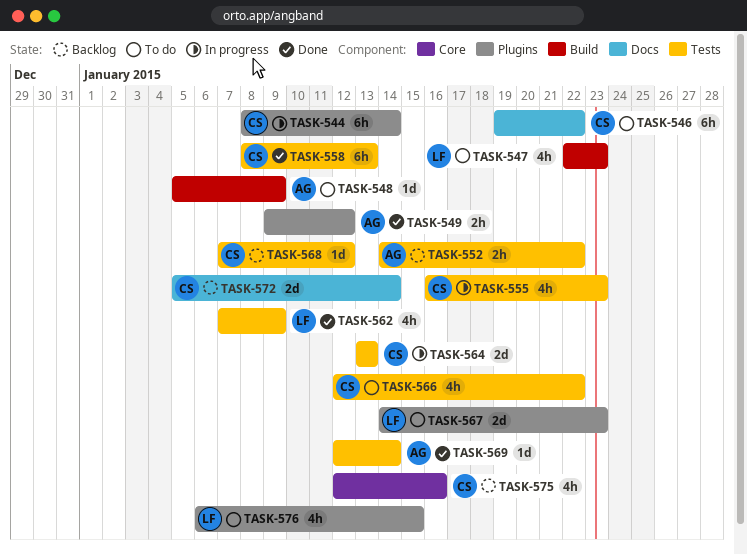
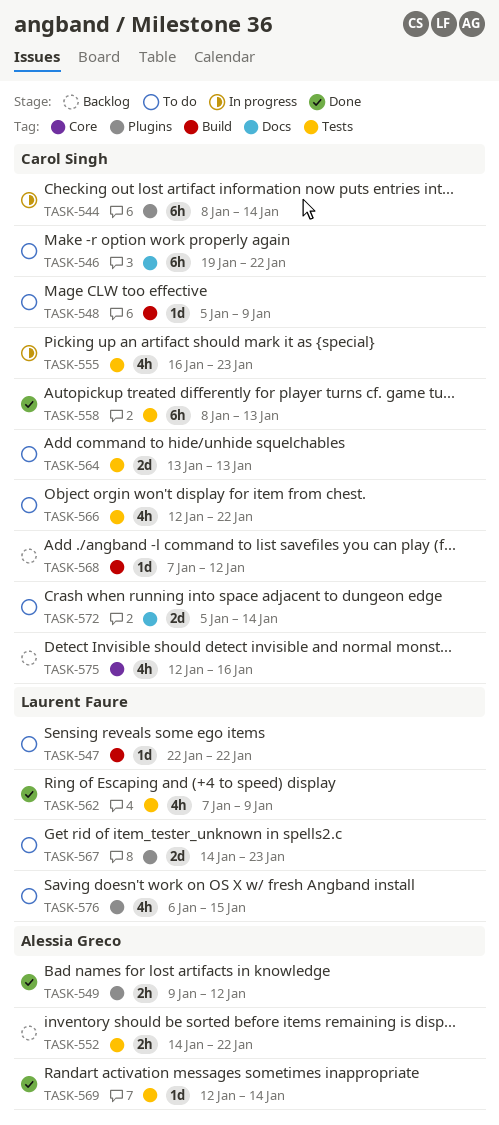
TASK-547, estimate: 4h -> 1d
TASK-547, due: Jan 23 -> Jan 22
TASK-548, owner: Alessia Greco -> Carol Singh
TASK-564, status: In progress -> To do
TASK-568, label: Tests -> Build
TASK-572, status: Backlog -> To do

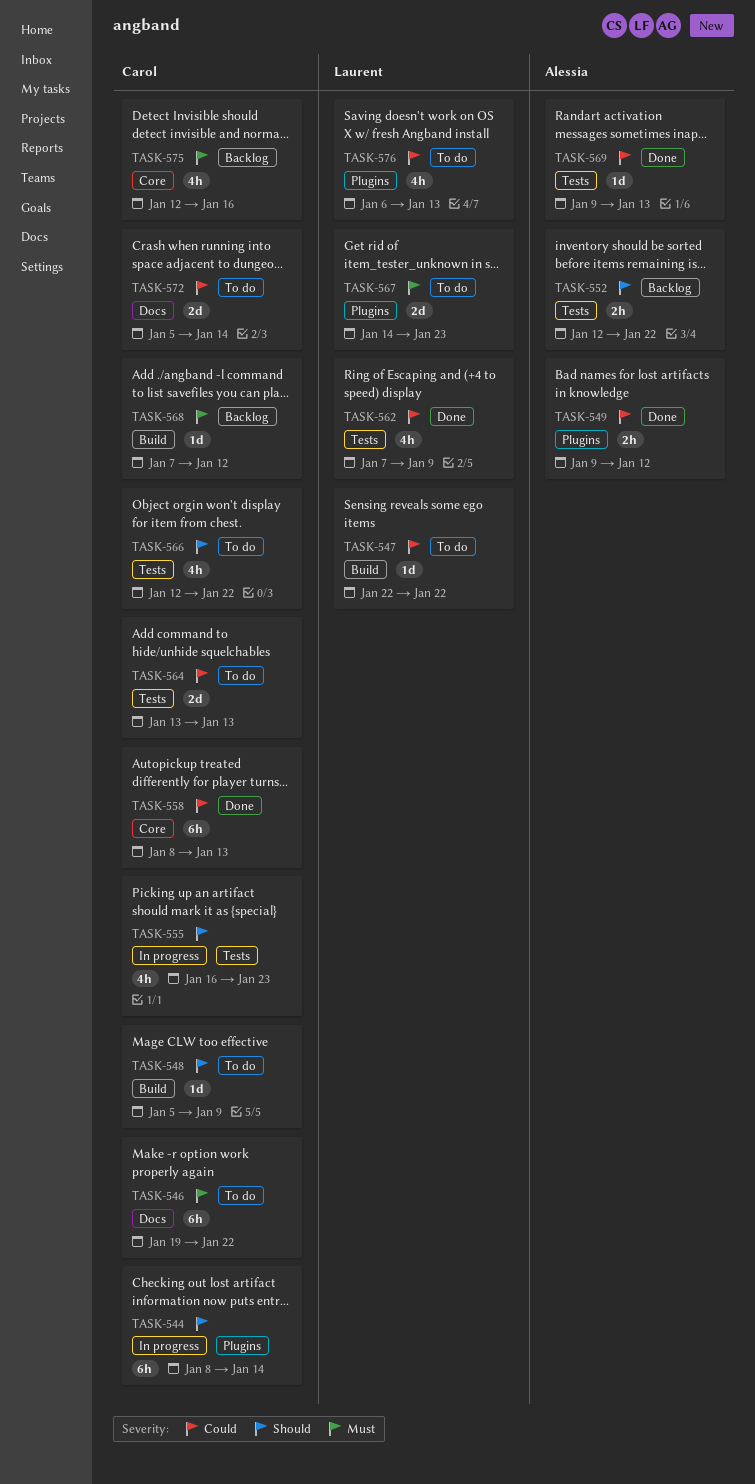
TASK-552, start: Jan 14 -> Jan 12
TASK-558, label: Tests -> Core
TASK-569, start: Jan 12 -> Jan 9
TASK-569, due: Jan 14 -> Jan 13
TASK-576, due: Jan 15 -> Jan 13

